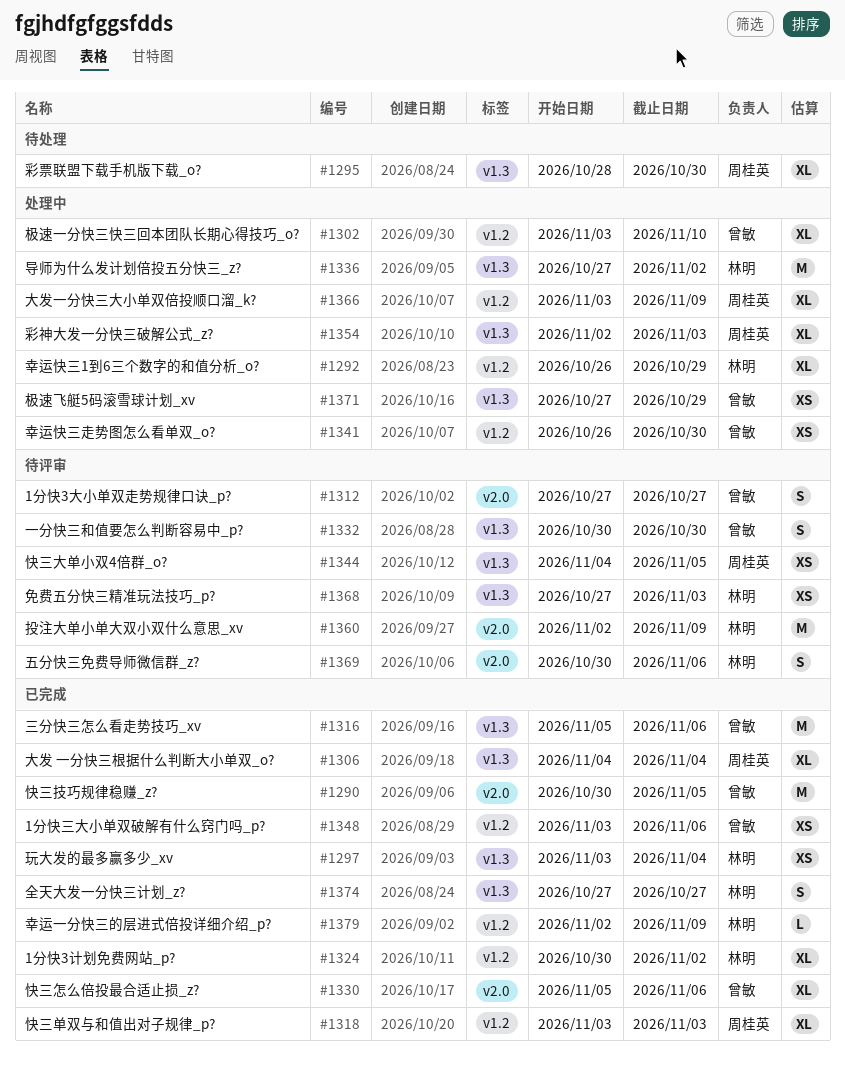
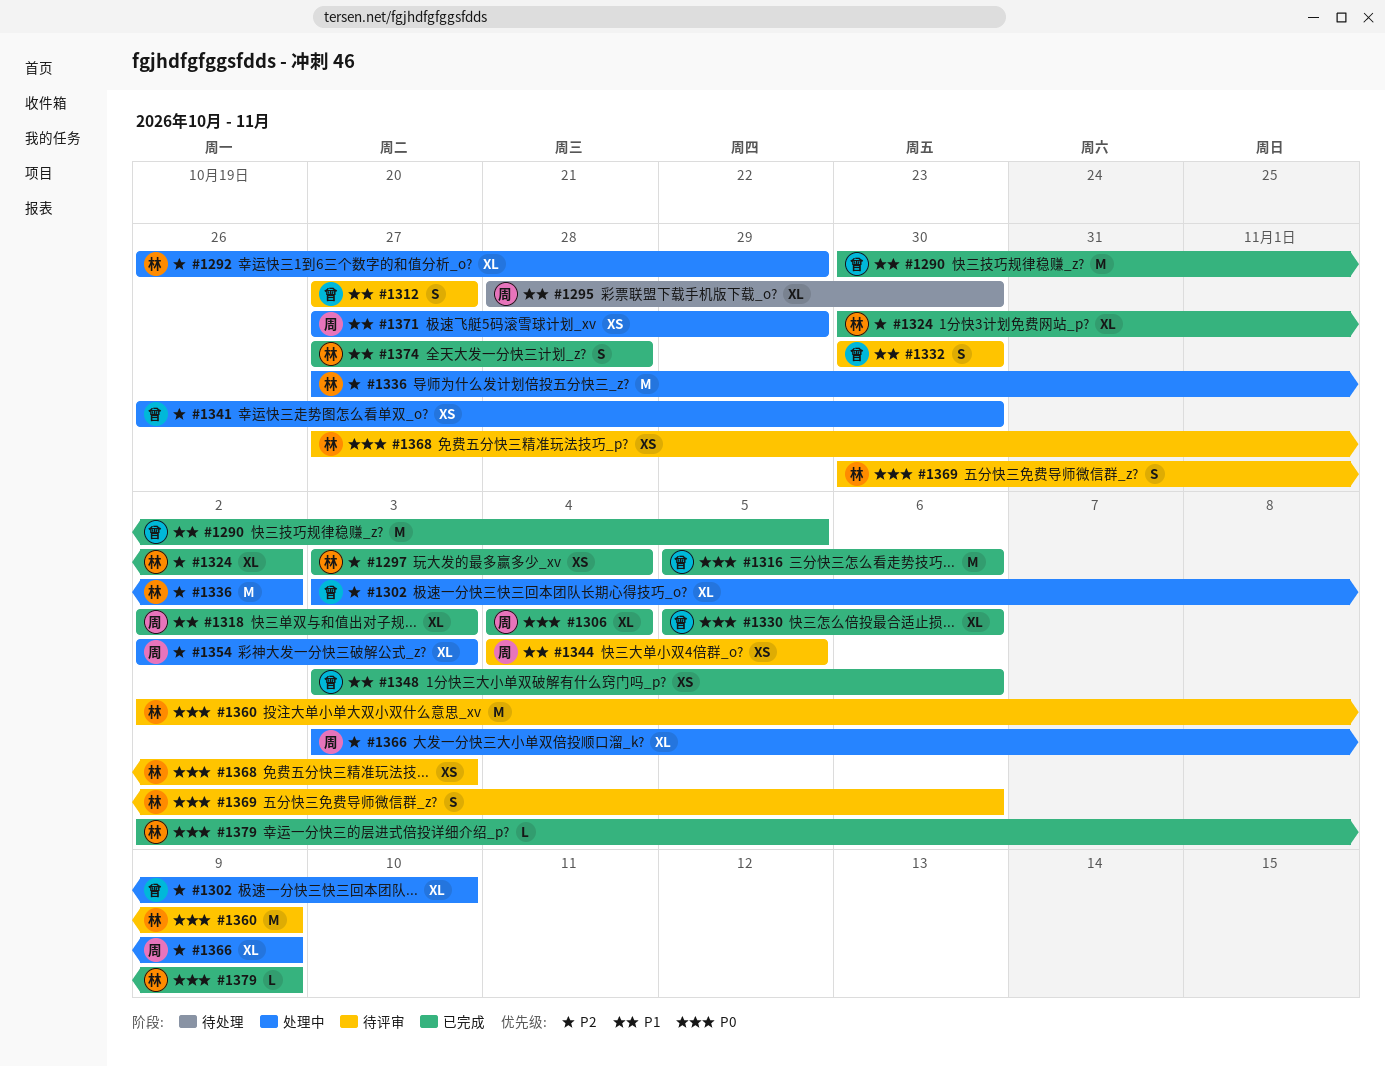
#1318, start: Nov 3 -> Nov 2
#1371, owner: 曾敏 -> 周桂英
#1374, due: Oct 27 -> Oct 28

